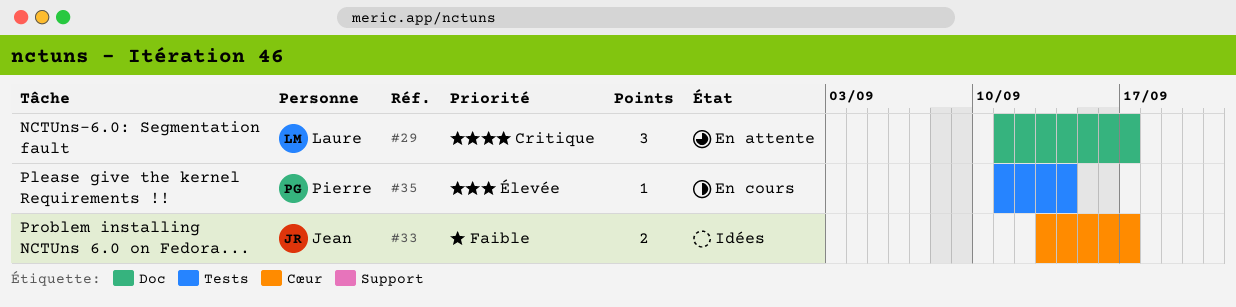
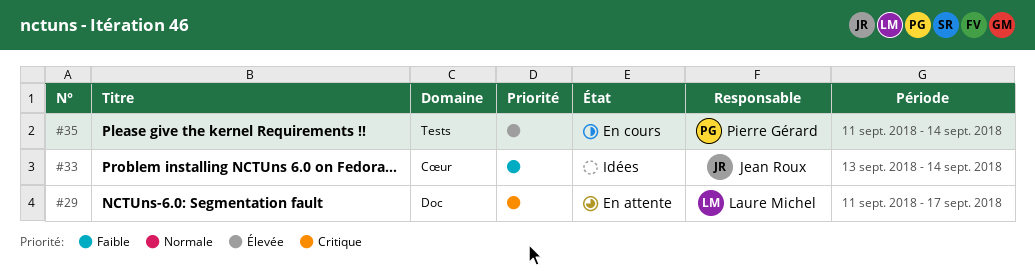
#33, due: Sep 17 -> Sep 14

